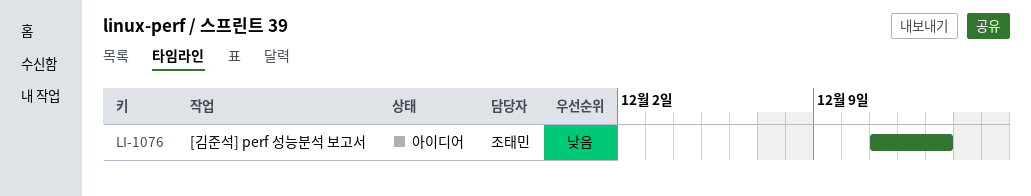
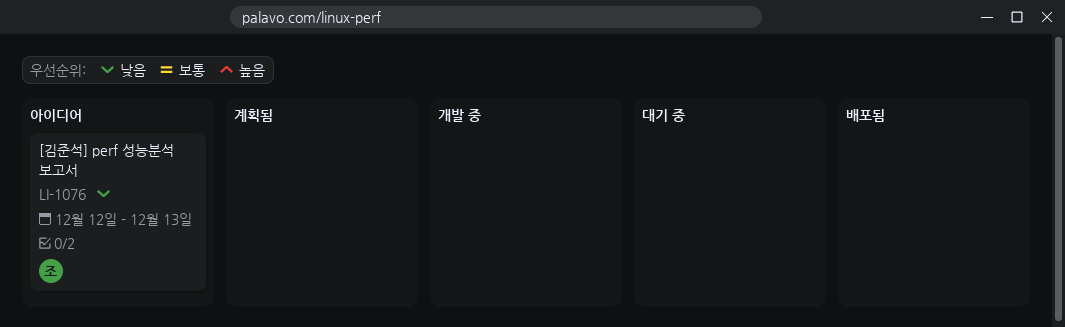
LI-1076, start: Dec 11 -> Dec 12

